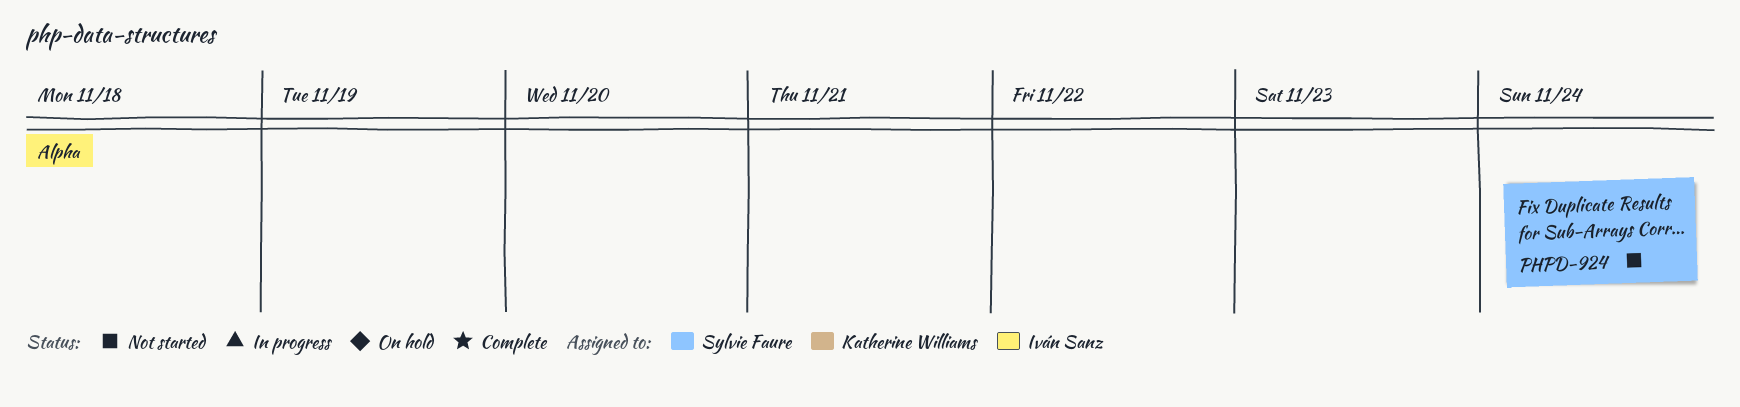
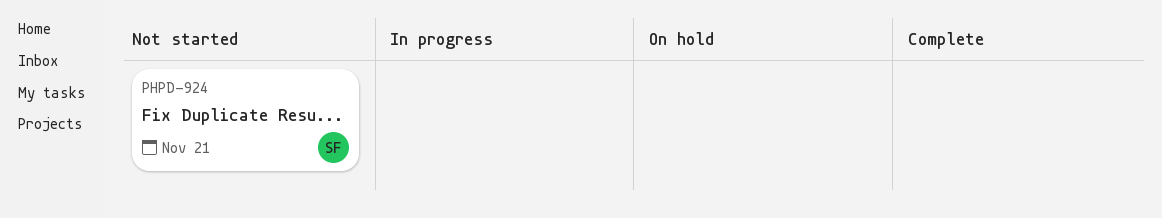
PHPD-924, due: Nov 24 -> Nov 21

